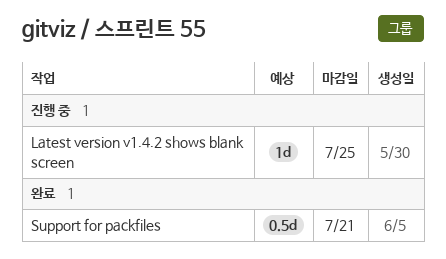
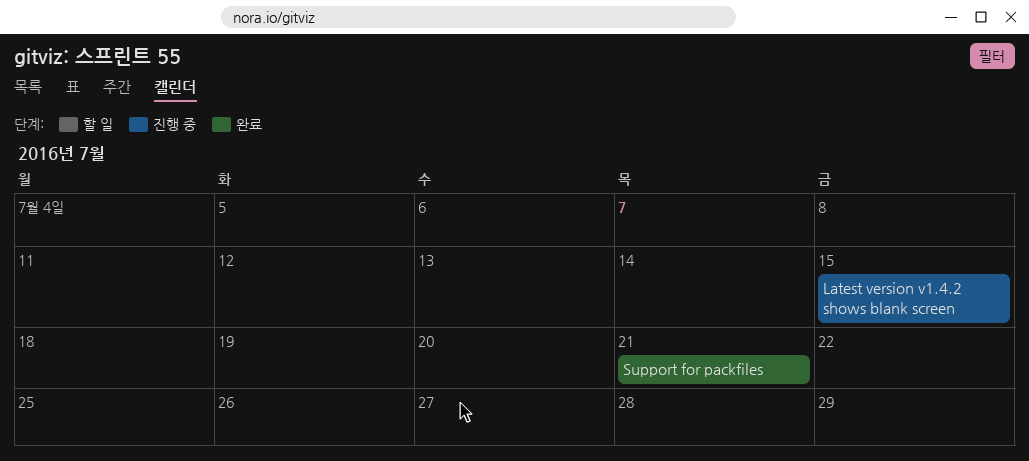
Latest version v1.4.2 shows blank screen, due: Jul 25 -> Jul 15

